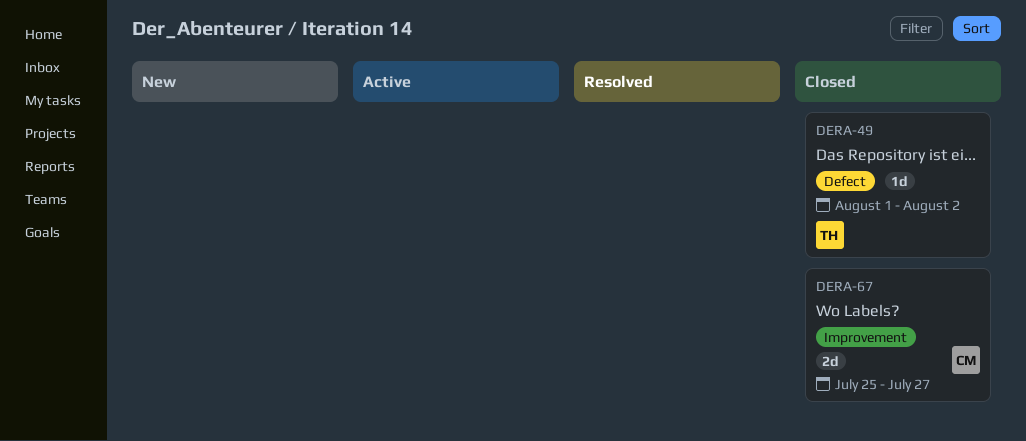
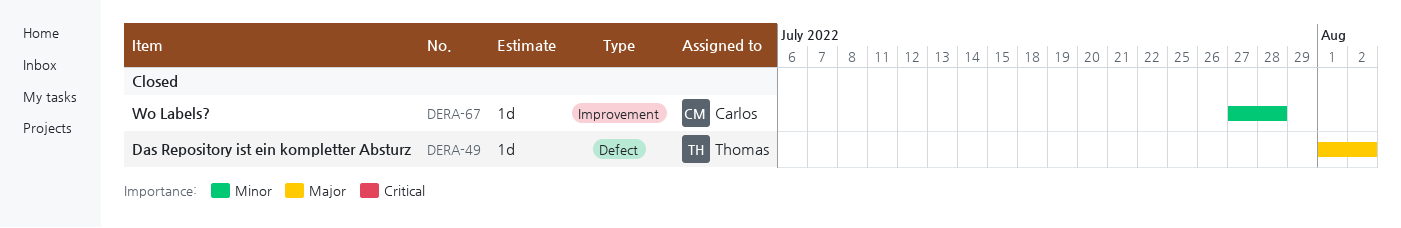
DERA-67, estimate: 2d -> 1d
DERA-67, start: Jul 25 -> Jul 27
DERA-67, due: Jul 27 -> Jul 28

